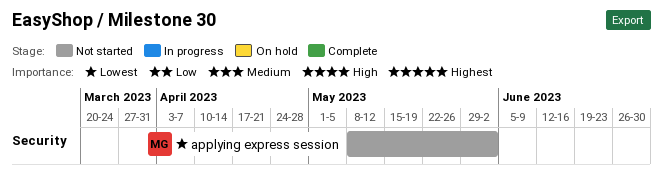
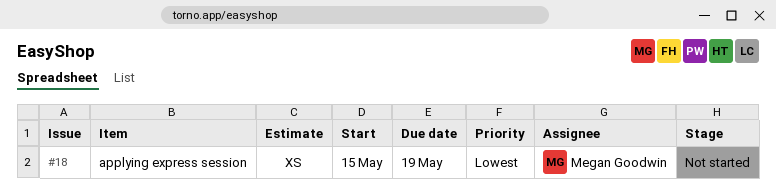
applying express session, start: May 8 -> May 15
applying express session, due: Jun 2 -> May 19

